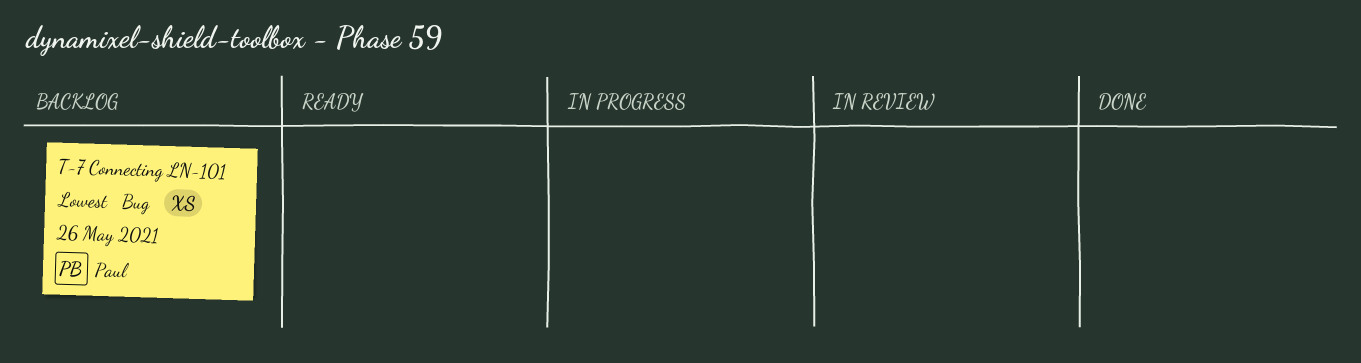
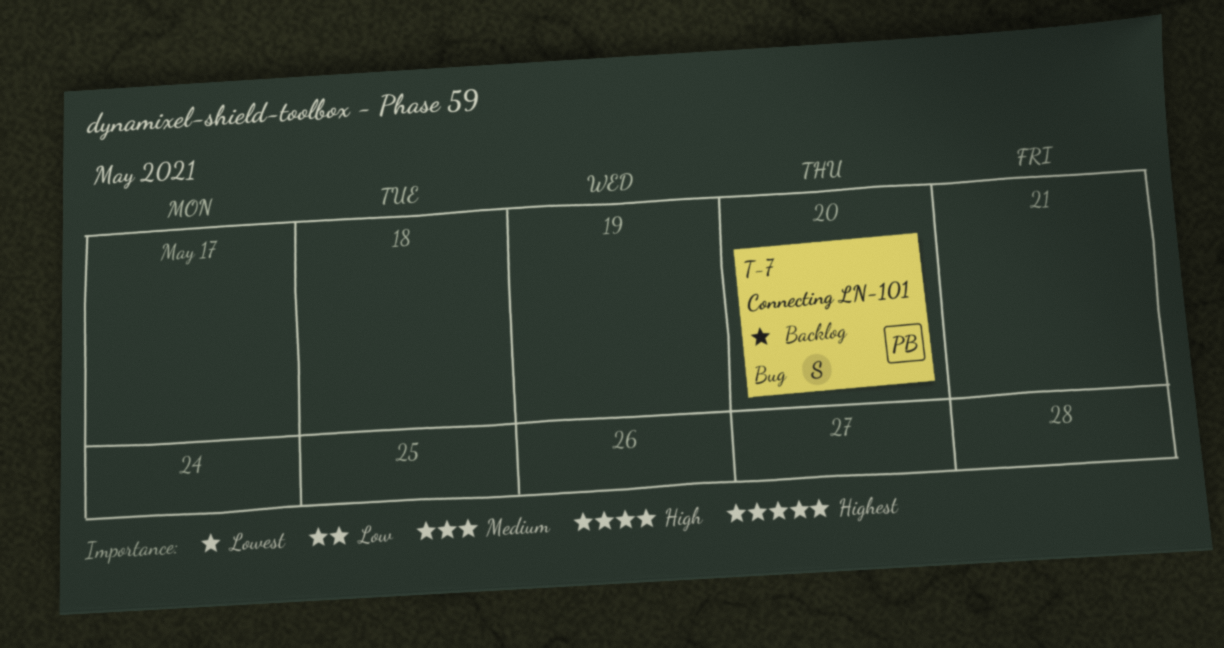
T-7, estimate: XS -> S
T-7, due: May 26 -> May 20

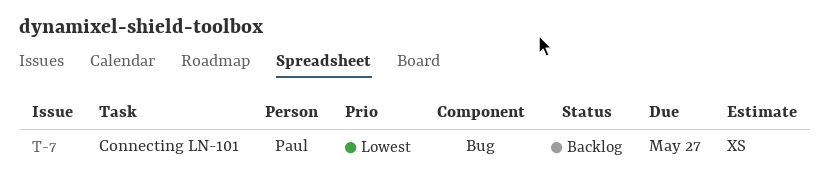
T-7, estimate: S -> XS
T-7, due: May 20 -> May 27

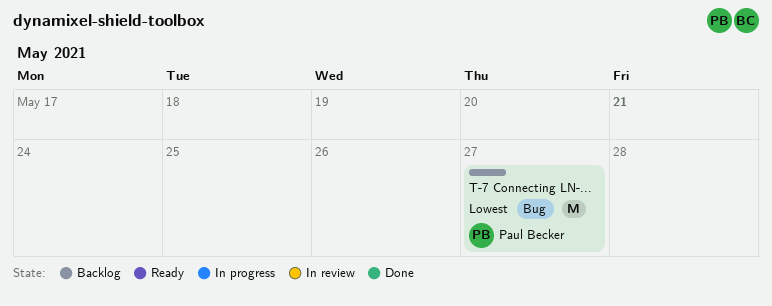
T-7, estimate: XS -> M

